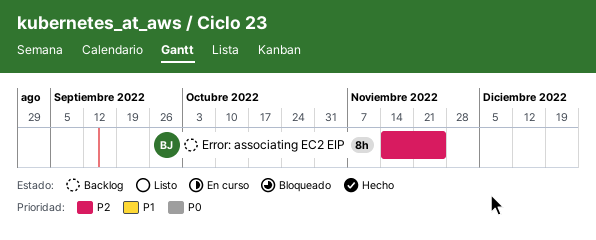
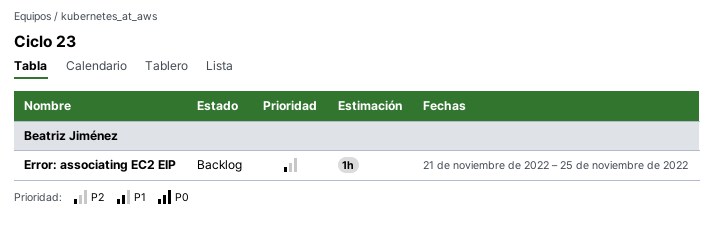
Error: associating EC2 EIP, estimate: 8h -> 1h
Error: associating EC2 EIP, start: Nov 14 -> Nov 21

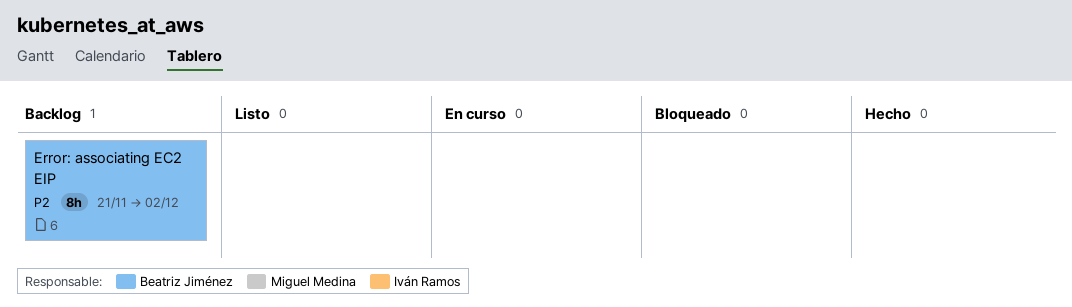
Error: associating EC2 EIP, estimate: 1h -> 8h
Error: associating EC2 EIP, due: Nov 25 -> Dec 2

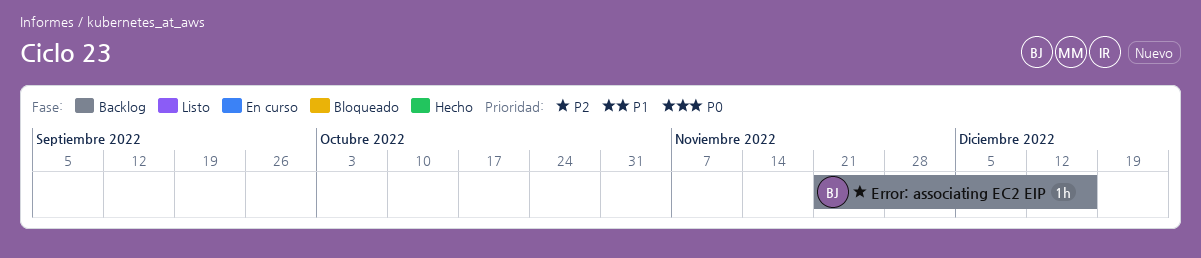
Error: associating EC2 EIP, estimate: 8h -> 1h
Error: associating EC2 EIP, due: Dec 2 -> Dec 16

